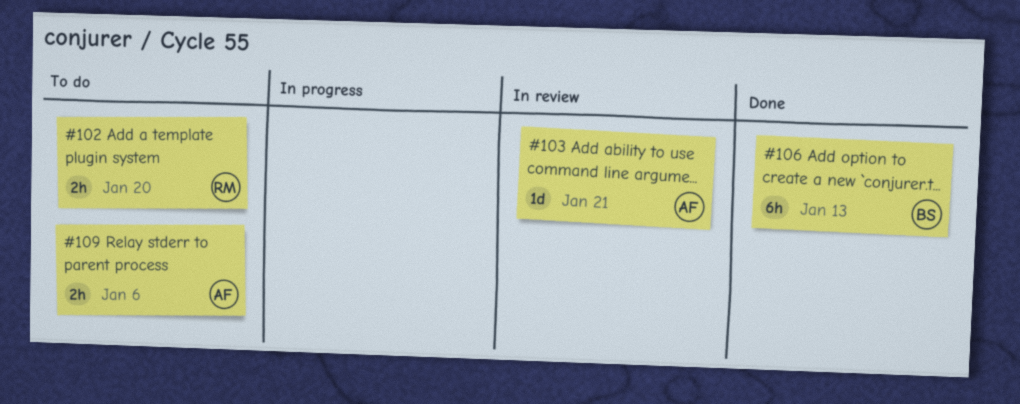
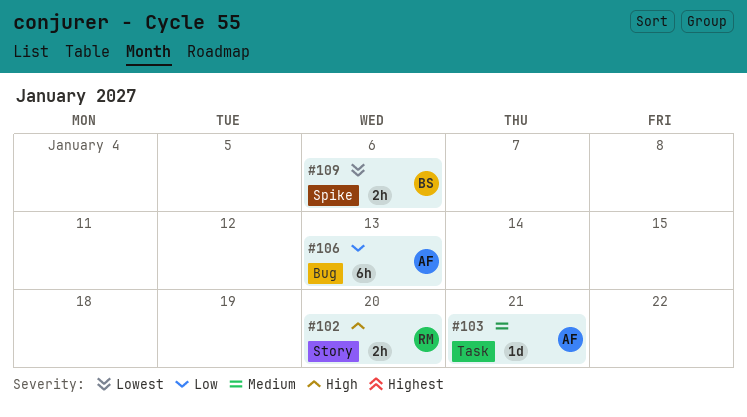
#106, owner: BS -> AF
#109, owner: AF -> BS

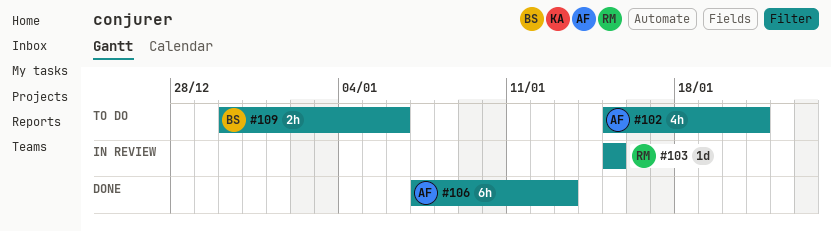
#102, owner: RM -> AF
#102, estimate: 2h -> 4h
#102, due: Jan 20 -> Jan 21
#103, owner: AF -> RM
#103, due: Jan 21 -> Jan 15

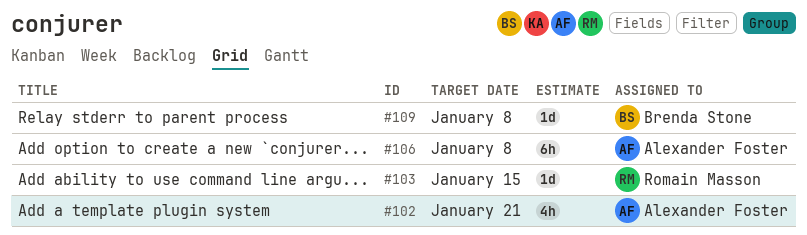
#106, due: Jan 13 -> Jan 8
#109, estimate: 2h -> 1d
#109, due: Jan 6 -> Jan 8

